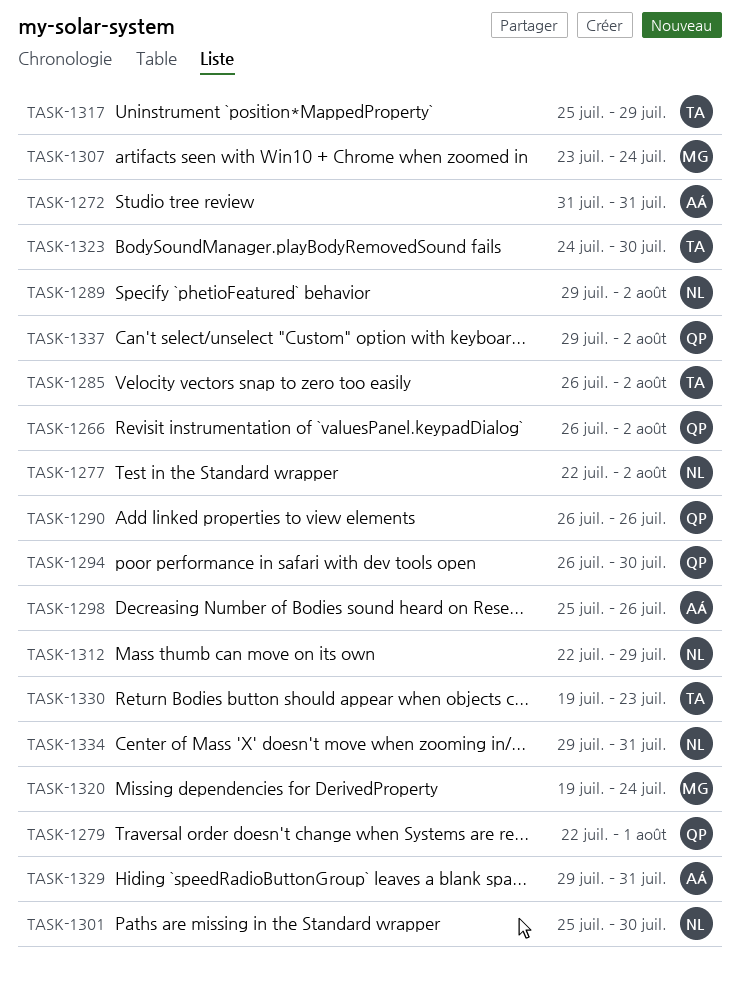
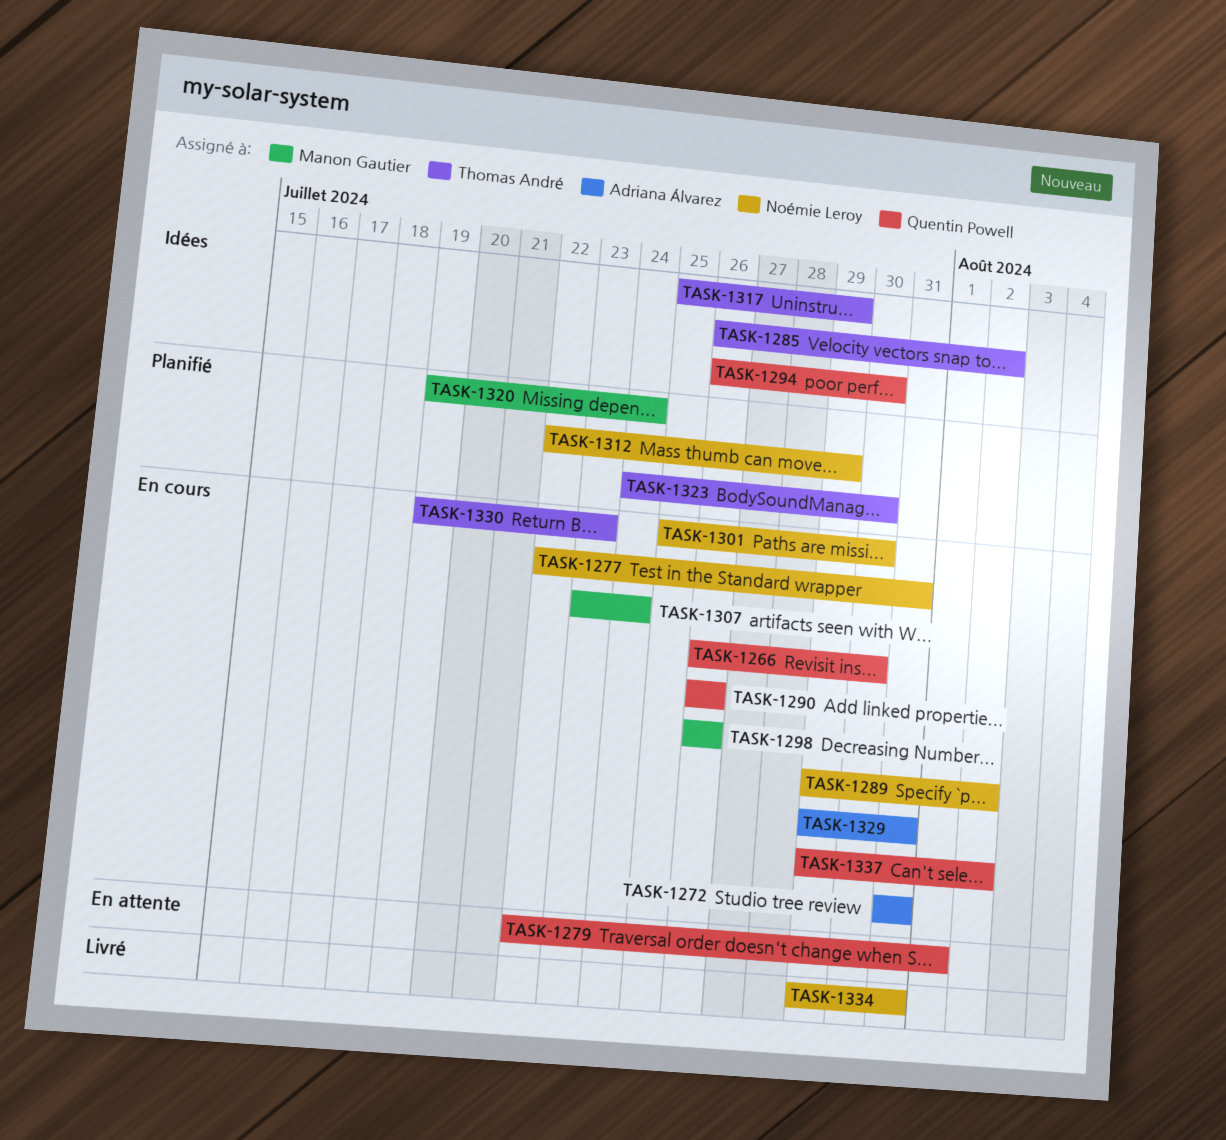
TASK-1266, due: Aug 2 -> Jul 30
TASK-1277, due: Aug 2 -> Jul 31
TASK-1298, owner: Adriana Álvarez -> Manon Gautier
TASK-1298, start: Jul 25 -> Jul 26

